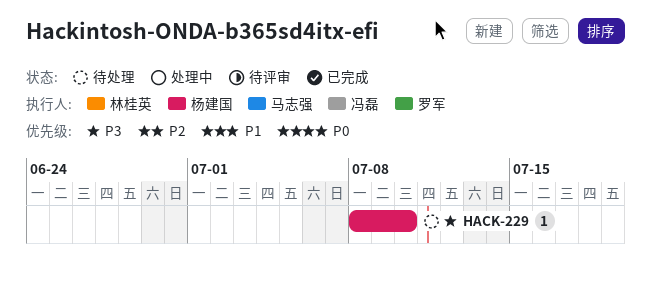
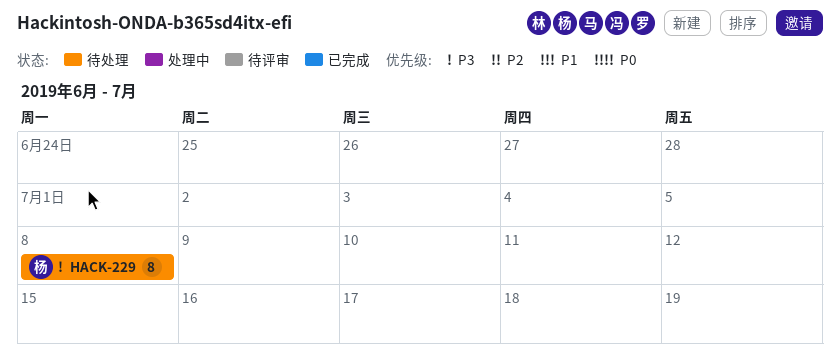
HACK-229, estimate: 1 -> 8
HACK-229, due: Jul 10 -> Jul 8

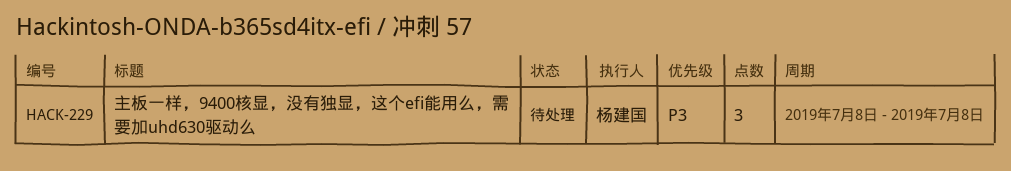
HACK-229, estimate: 8 -> 3

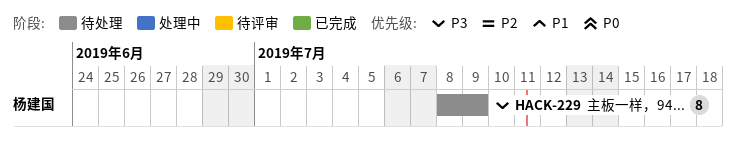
HACK-229, estimate: 3 -> 8
HACK-229, due: Jul 8 -> Jul 9

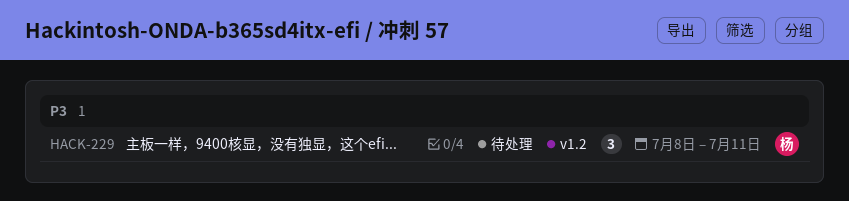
HACK-229, estimate: 8 -> 3
HACK-229, due: Jul 9 -> Jul 11

